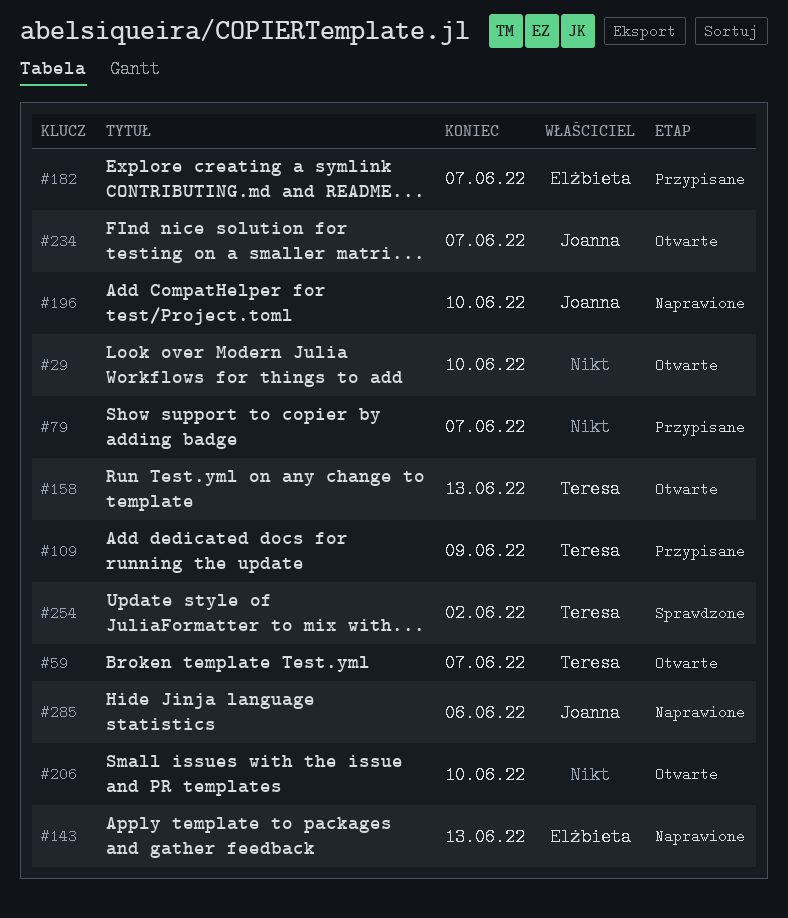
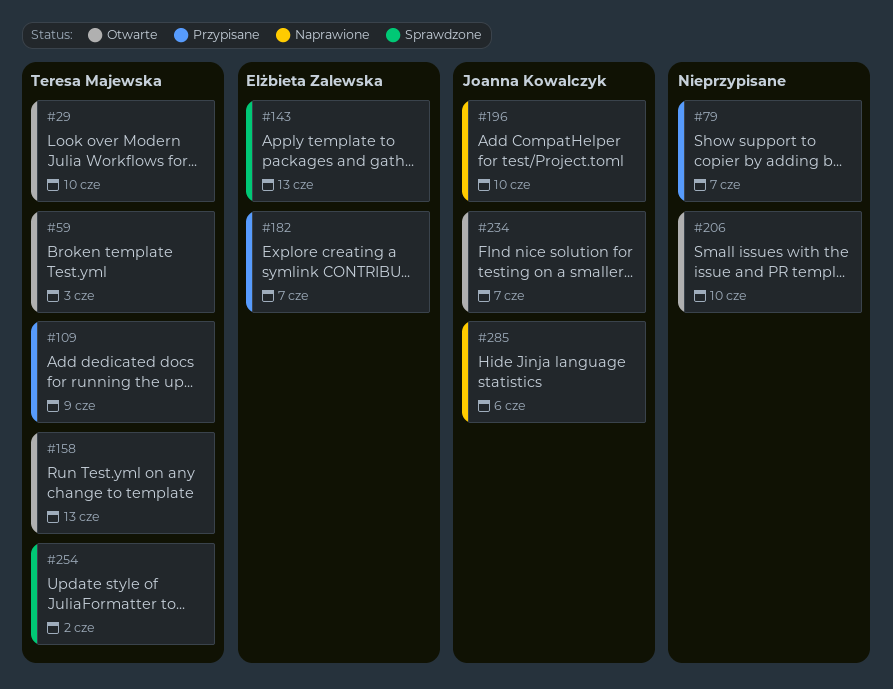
#29, owner: none -> Teresa Majewska
#59, due: Jun 7 -> Jun 3
#143, status: Naprawione -> Sprawdzone

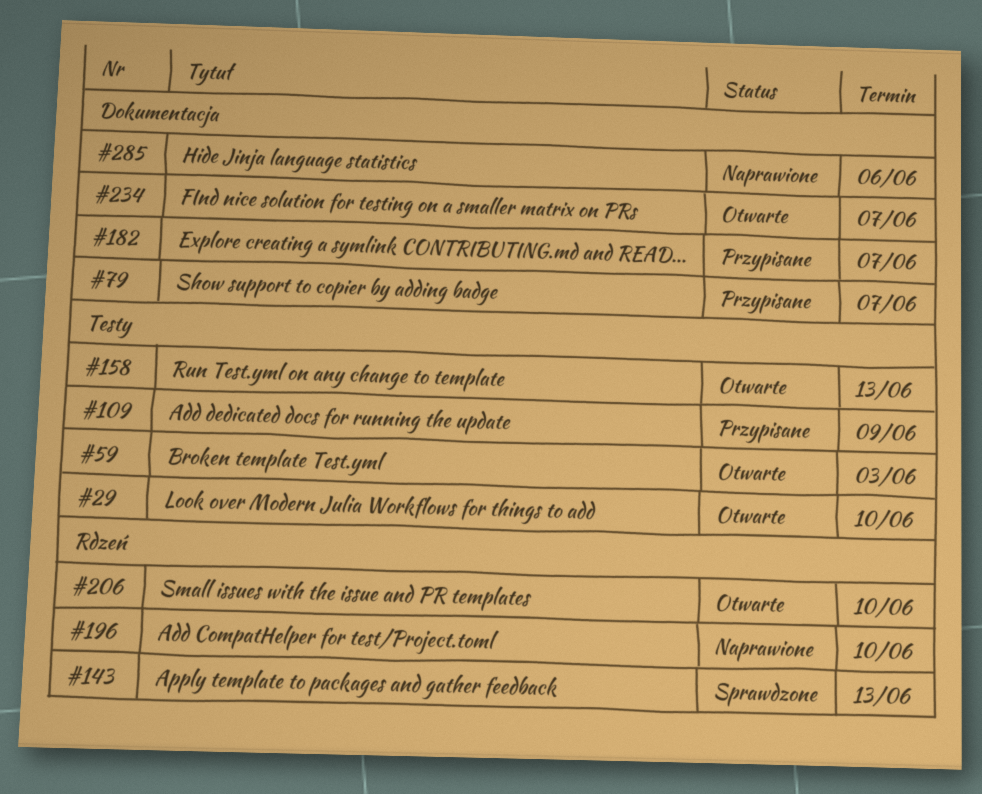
#254: present -> none

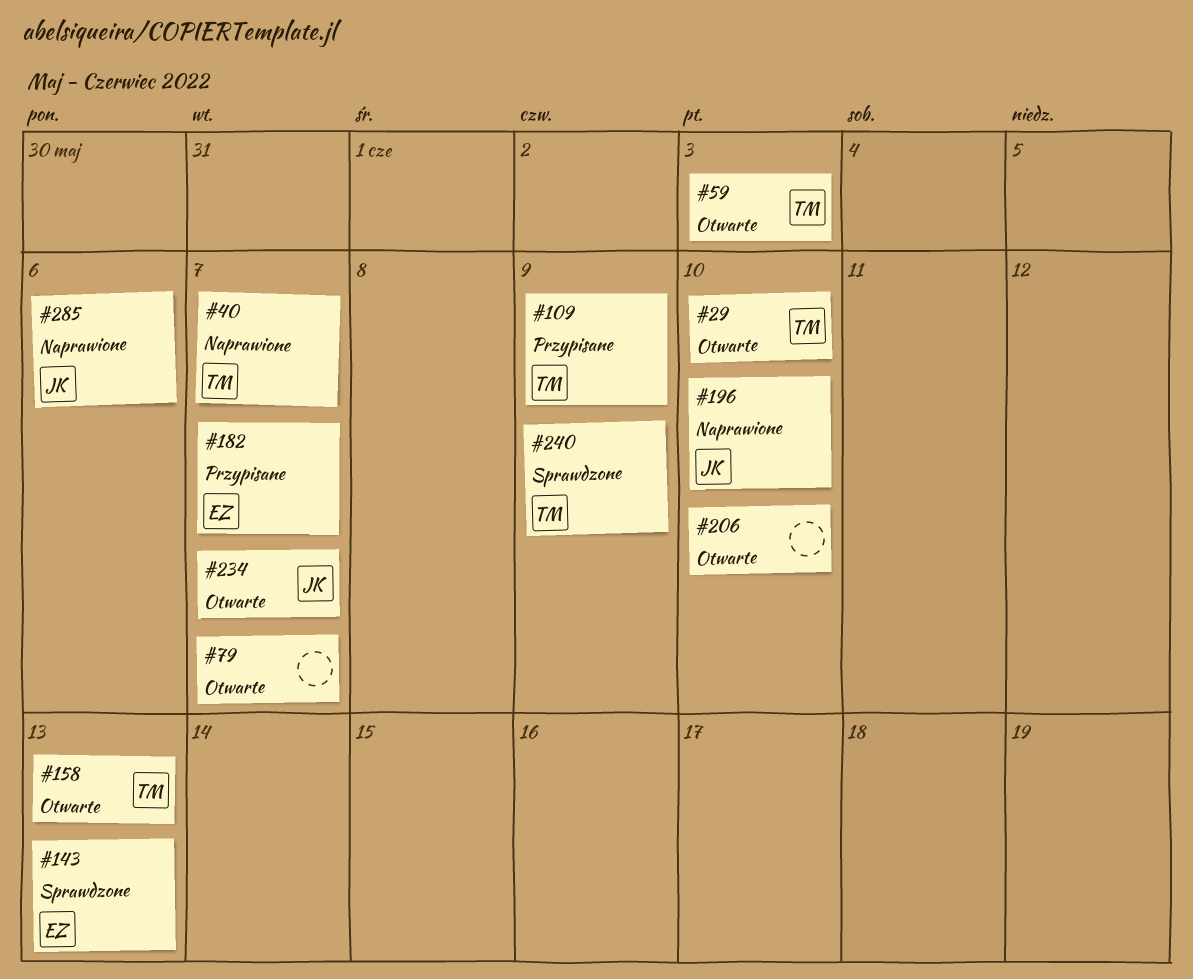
#40: none -> present
#79, status: Przypisane -> Otwarte
#240: none -> present

